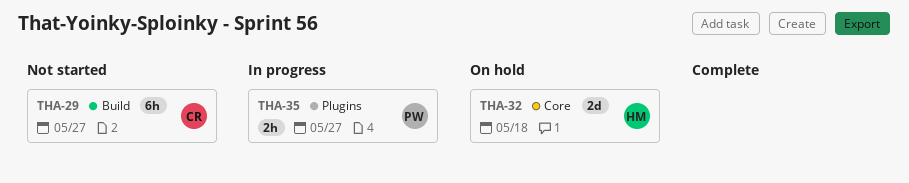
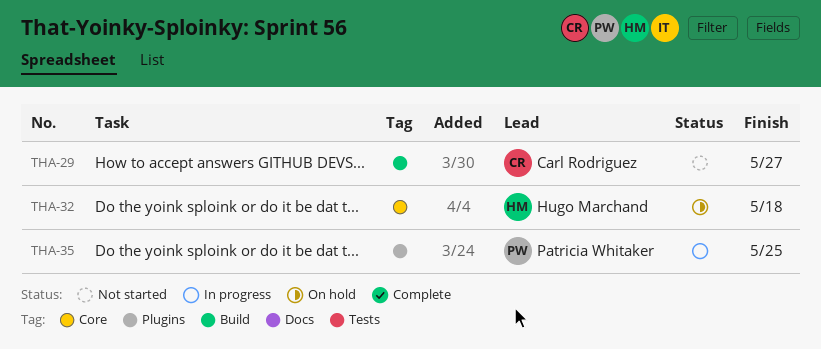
THA-35, due: May 27 -> May 25

